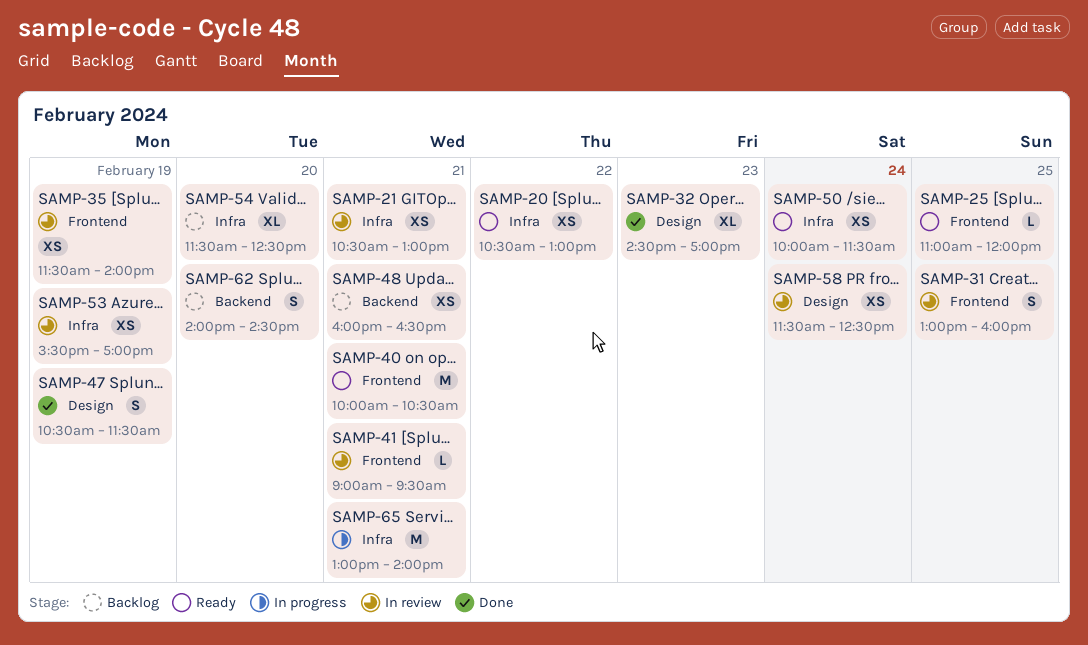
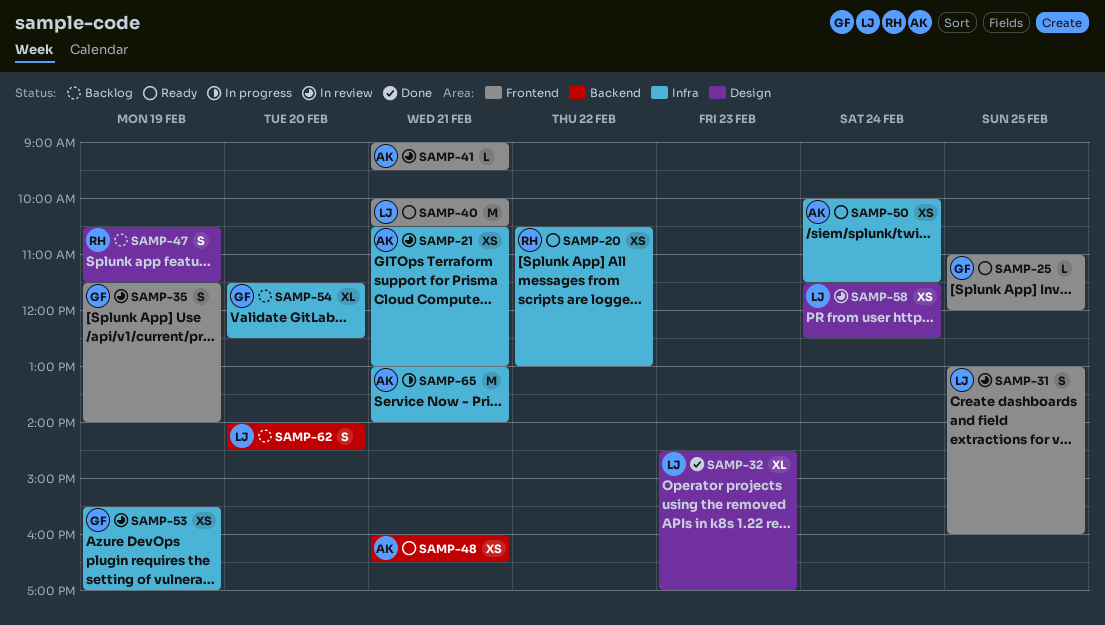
SAMP-35, estimate: XS -> S
SAMP-47, status: Done -> Backlog
SAMP-48, status: Backlog -> Ready

